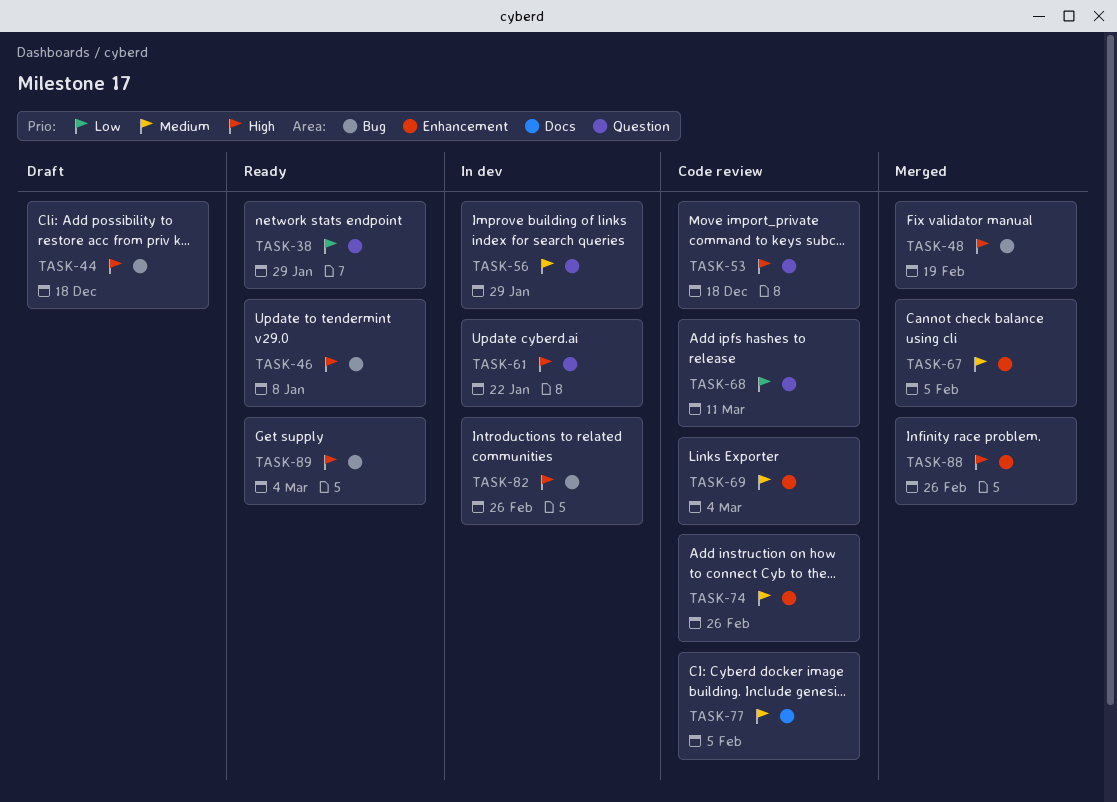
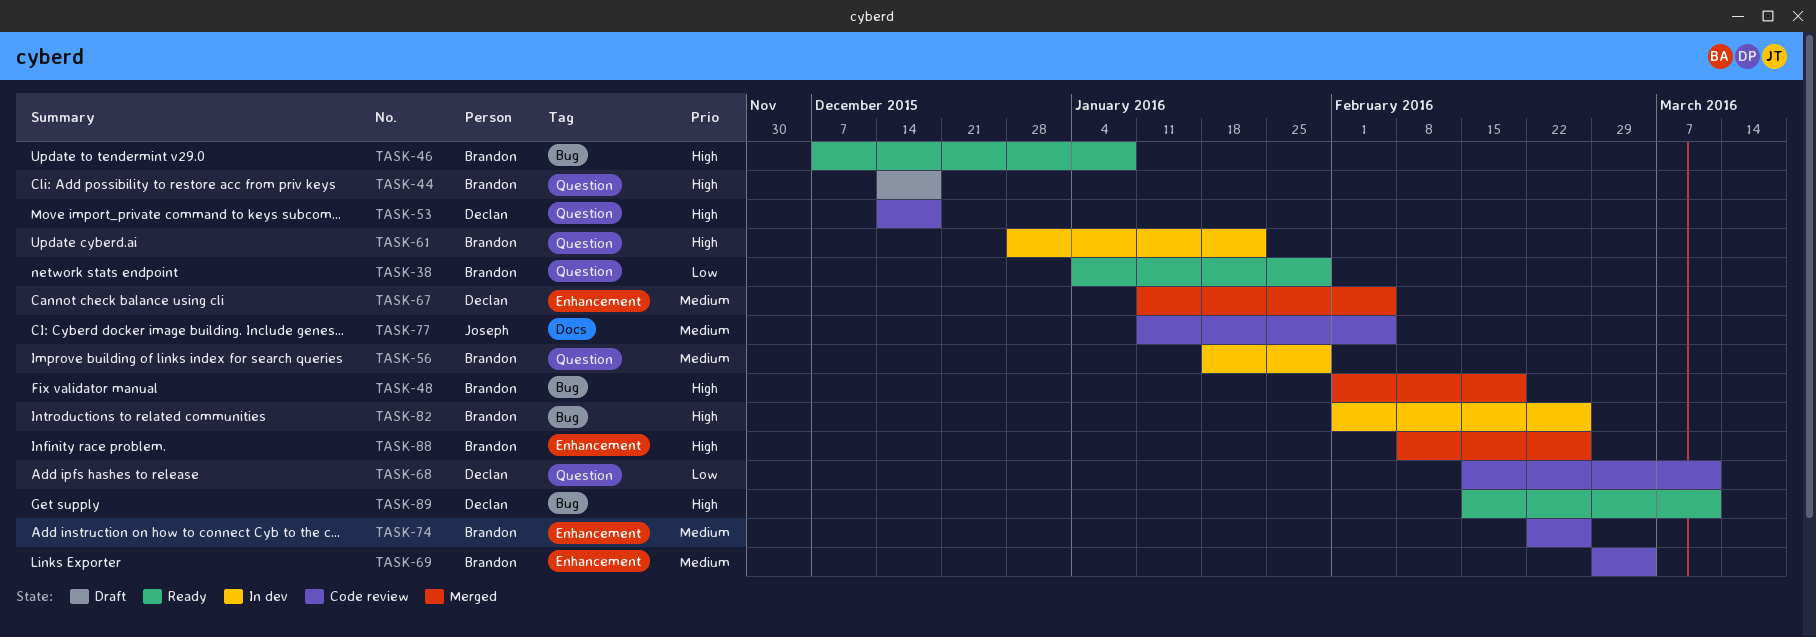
TASK-44, label: Bug -> Question
TASK-89, due: Mar 4 -> Mar 11

